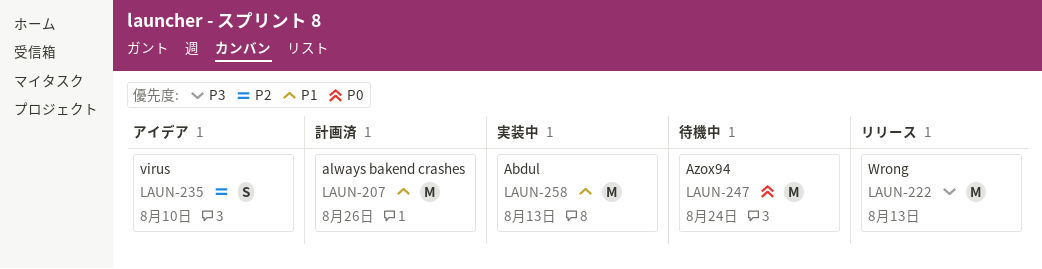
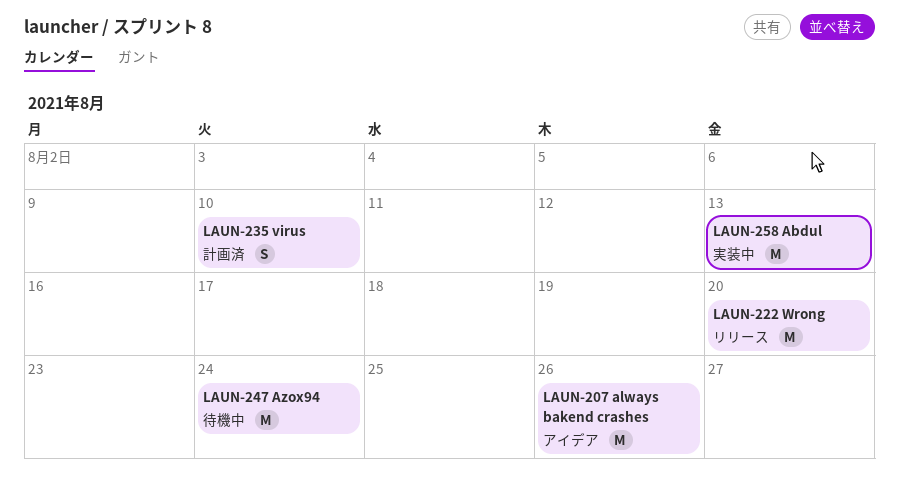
LAUN-207, status: 計画済 -> アイデア
LAUN-222, due: Aug 13 -> Aug 20
LAUN-235, status: アイデア -> 計画済

